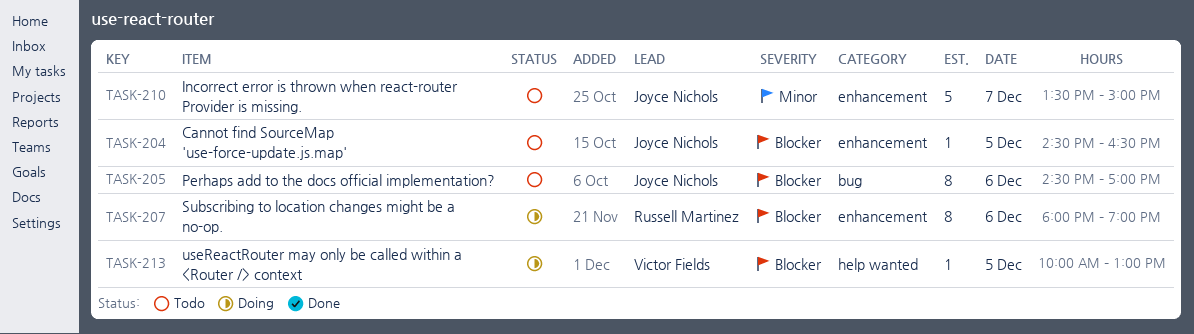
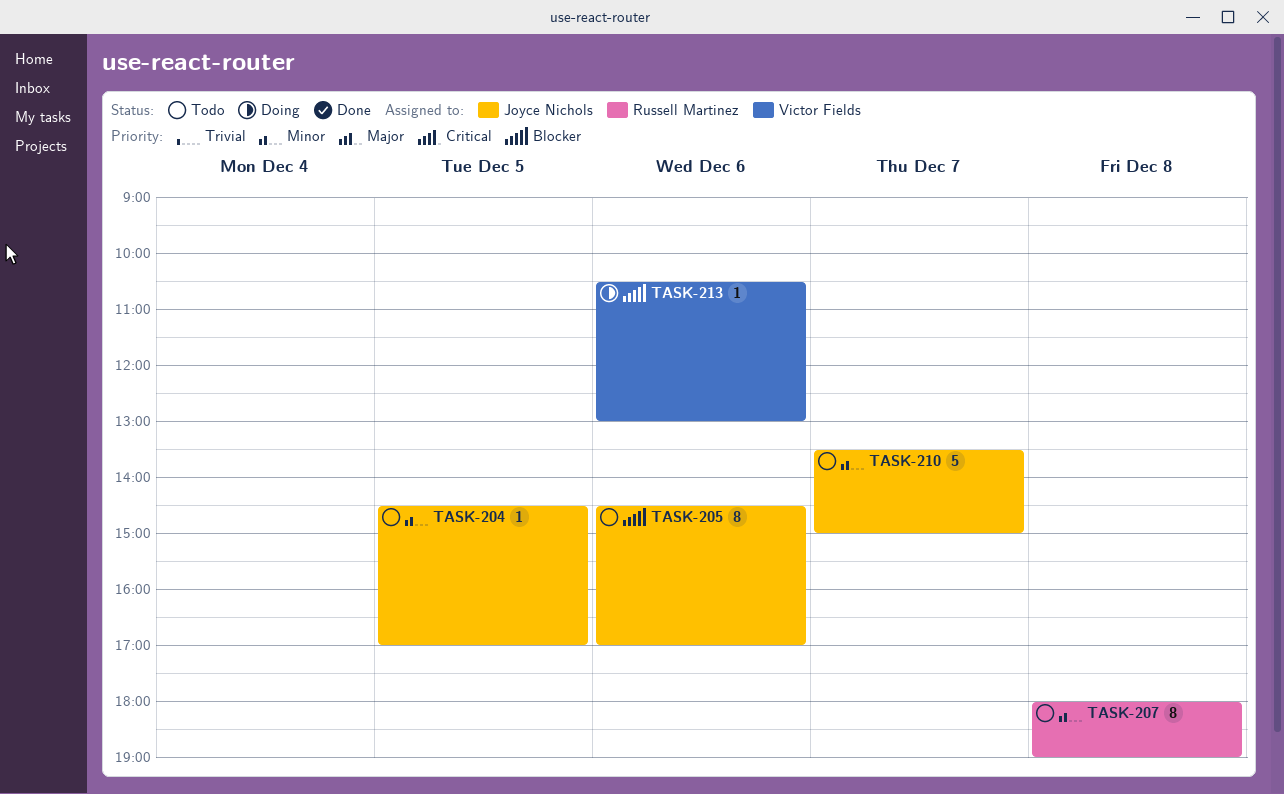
TASK-204, priority: Blocker -> Minor
TASK-204, ends: 16:30 -> 17:00
TASK-207, status: Doing -> Todo
TASK-207, priority: Blocker -> Minor
TASK-207, day: Dec 6 -> Dec 8
TASK-213, day: Dec 5 -> Dec 6
TASK-213, begins: 10:00 -> 10:30

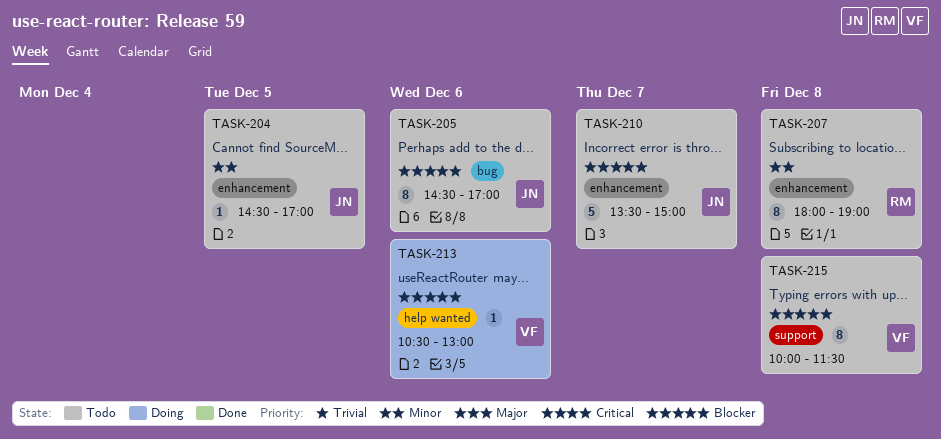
TASK-210, priority: Minor -> Blocker
TASK-215: none -> present

